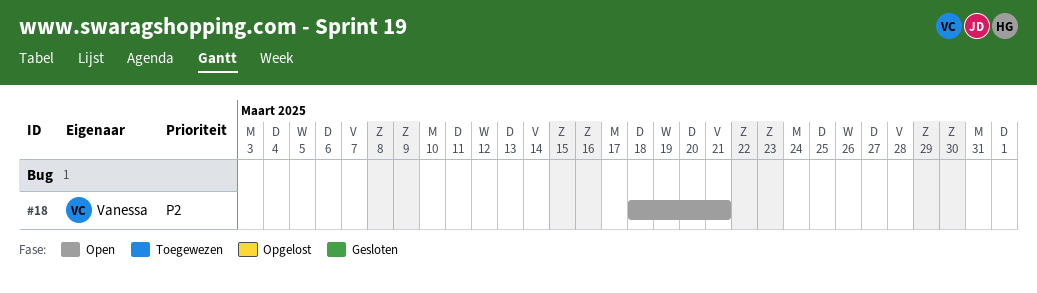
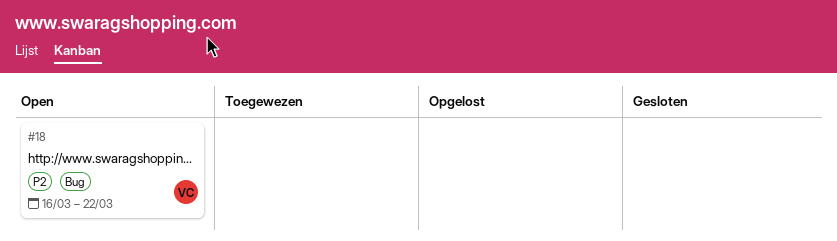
#18, start: Mar 18 -> Mar 16
#18, due: Mar 21 -> Mar 22

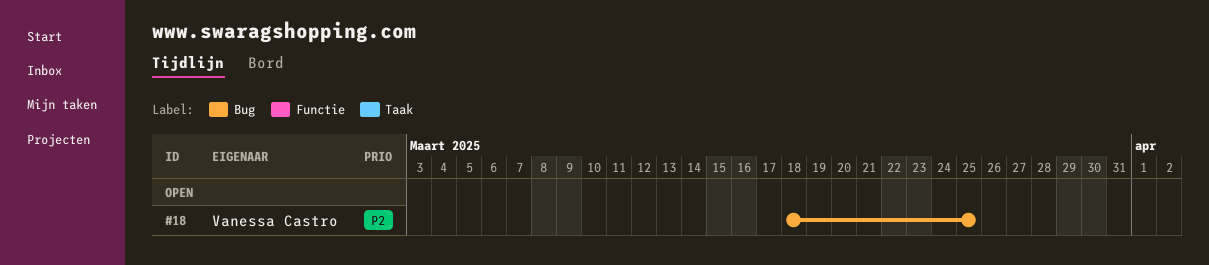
#18, start: Mar 16 -> Mar 18
#18, due: Mar 22 -> Mar 25

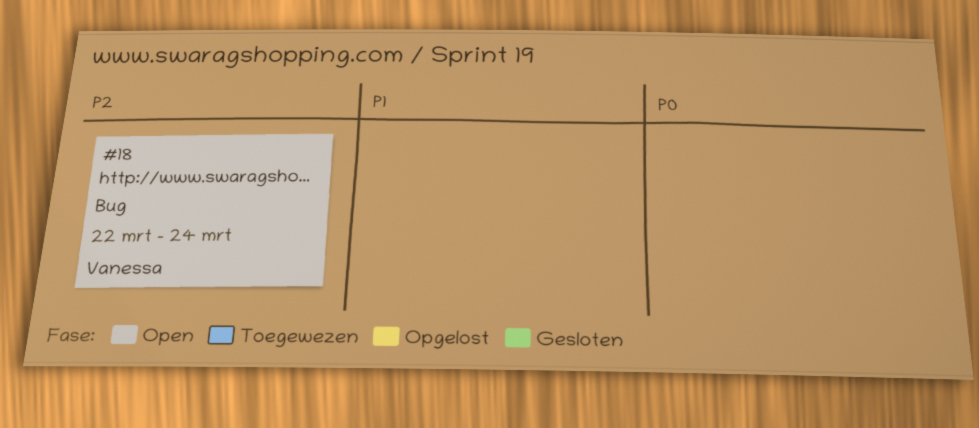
#18, start: Mar 18 -> Mar 22
#18, due: Mar 25 -> Mar 24

